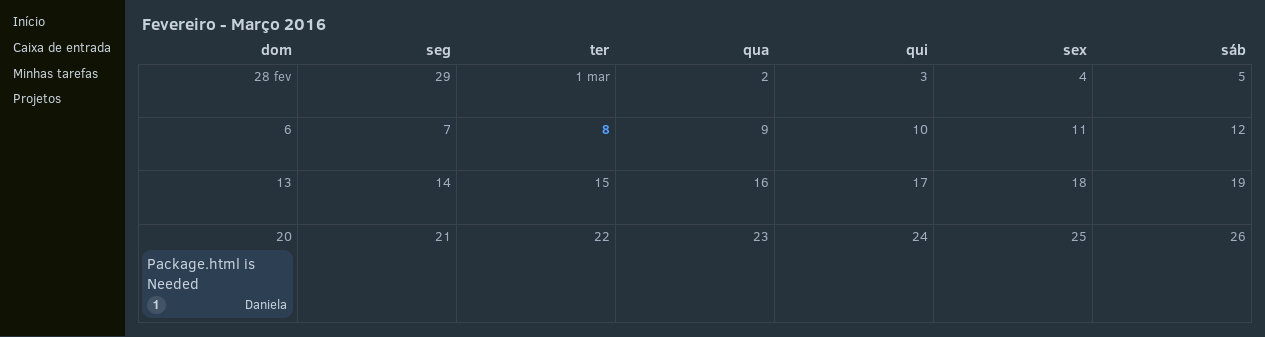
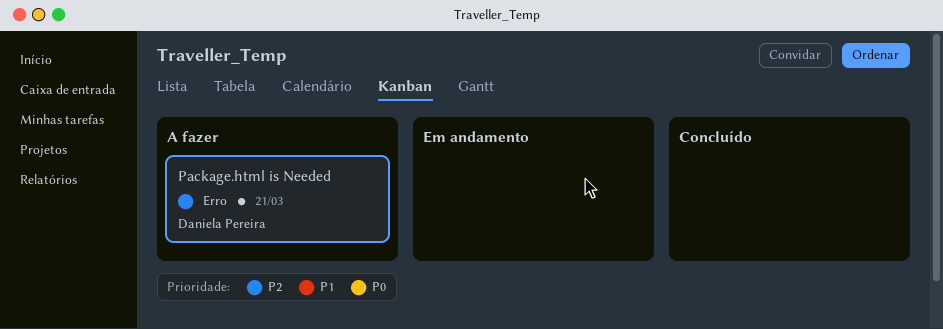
Package.html is Needed, due: Mar 20 -> Mar 21

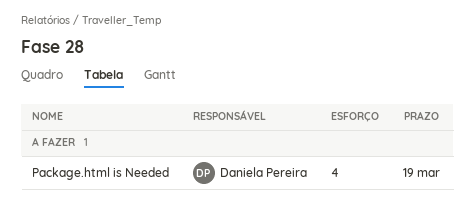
Package.html is Needed, estimate: 1 -> 4
Package.html is Needed, due: Mar 21 -> Mar 19

